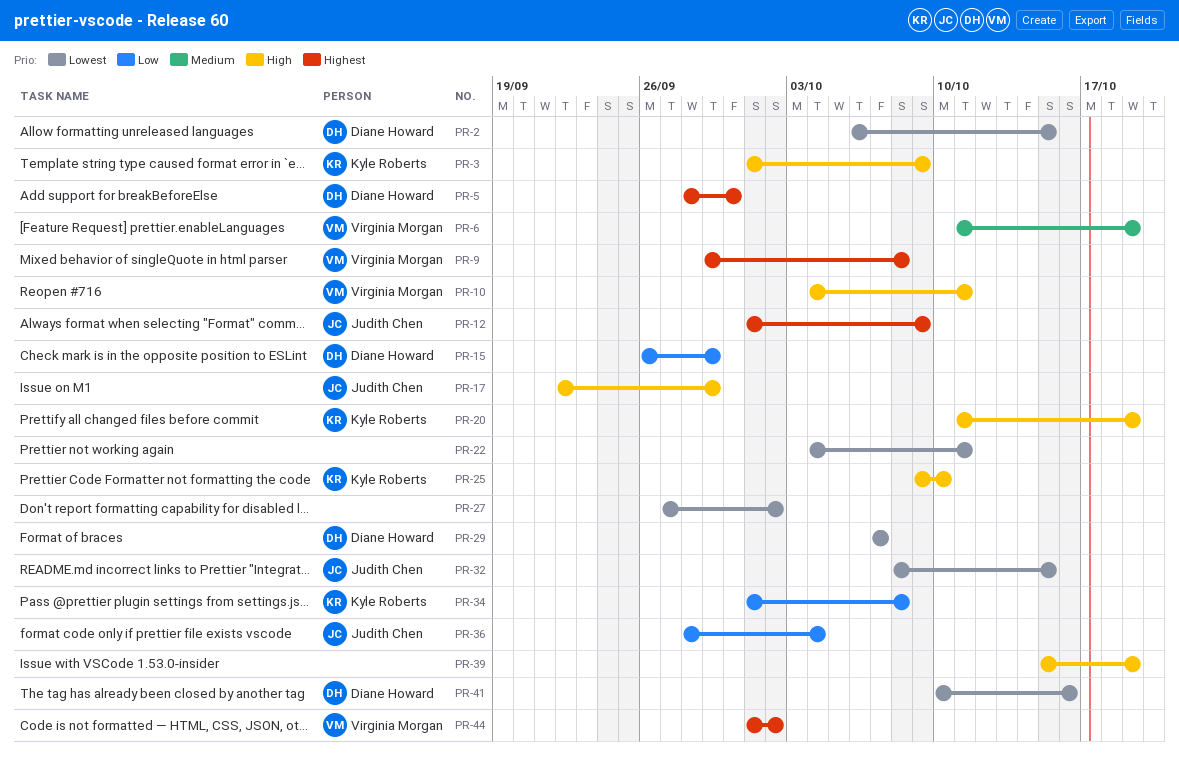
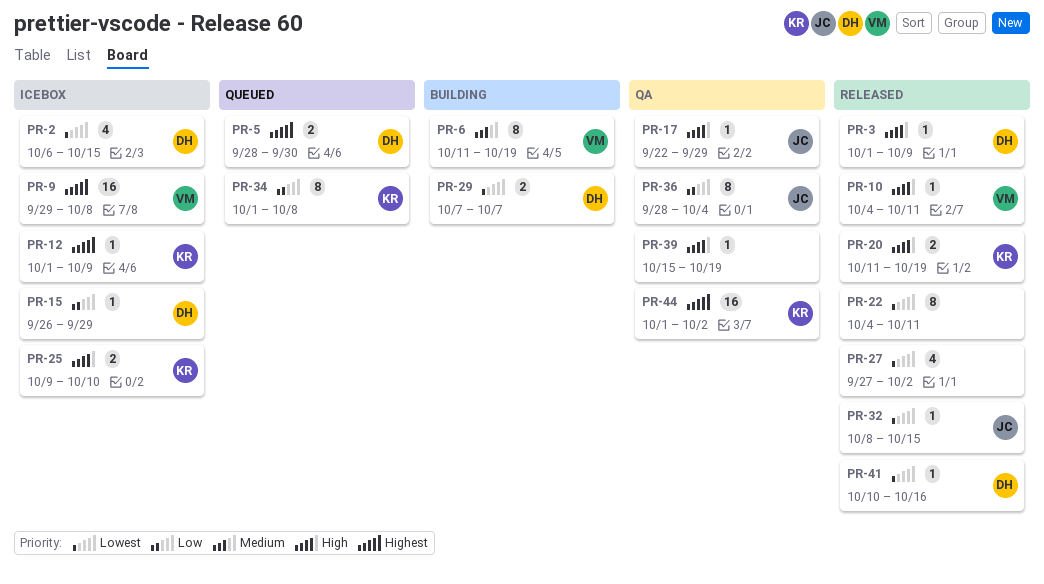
PR-3, owner: Kyle Roberts -> Diane Howard
PR-12, owner: Judith Chen -> Kyle Roberts
PR-44, owner: Virginia Morgan -> Kyle Roberts

